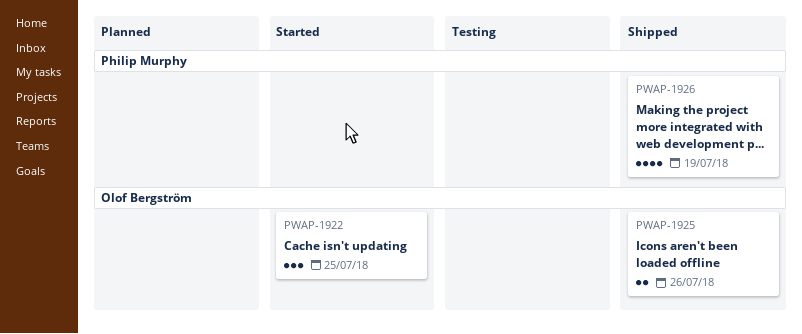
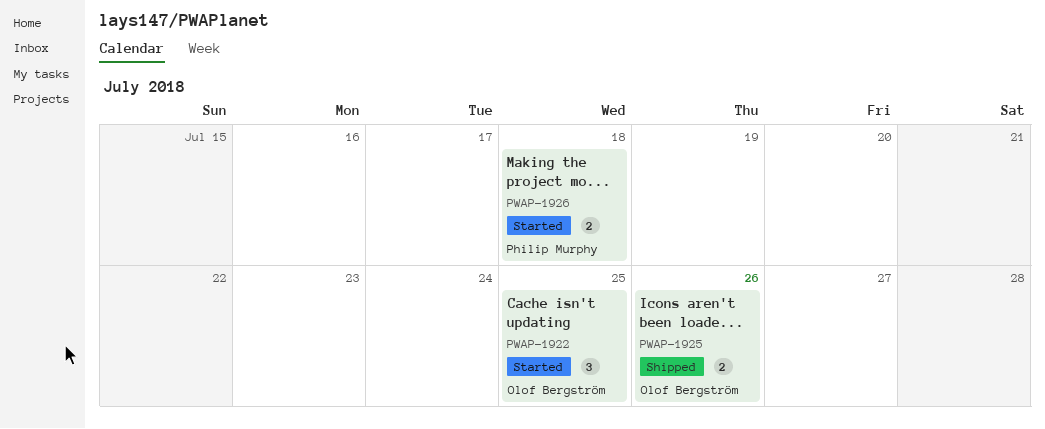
PWAP-1926, status: Shipped -> Started
PWAP-1926, estimate: 4 -> 2
PWAP-1926, due: Jul 19 -> Jul 18

